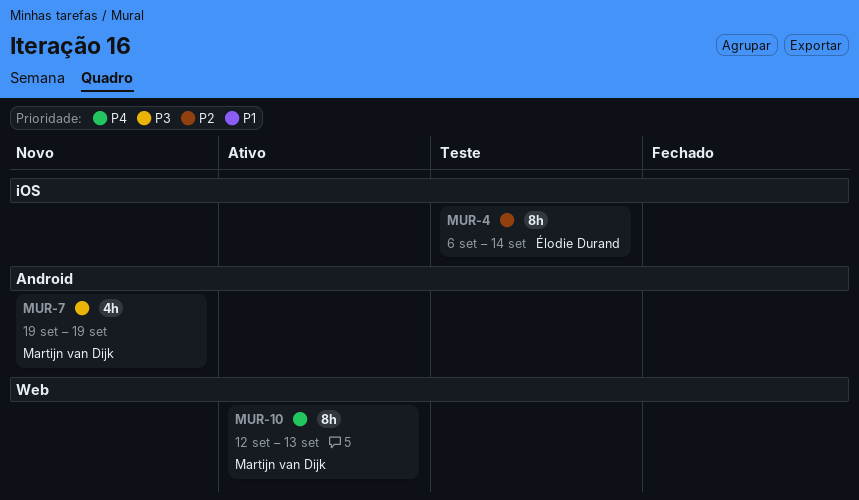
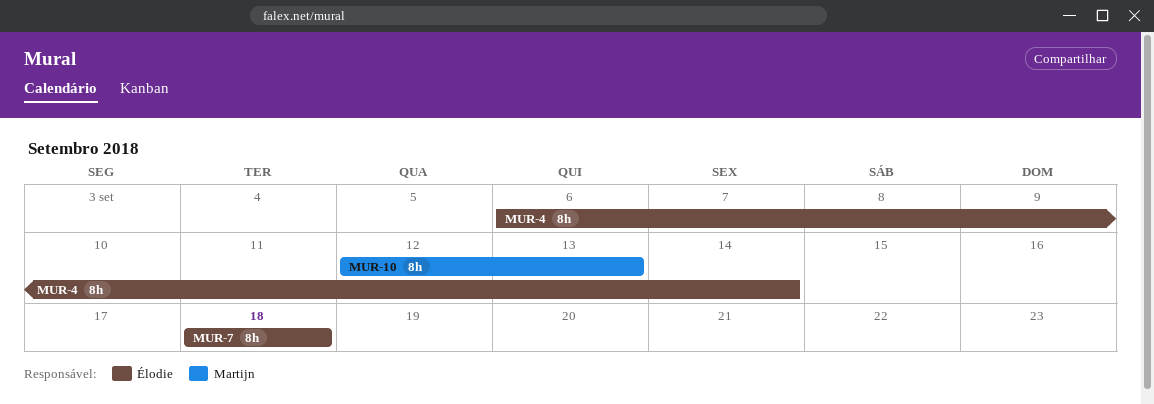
MUR-7, owner: Martijn van Dijk -> Élodie Durand
MUR-7, estimate: 4h -> 8h
MUR-7, start: Sep 19 -> Sep 18
MUR-7, due: Sep 19 -> Sep 18

